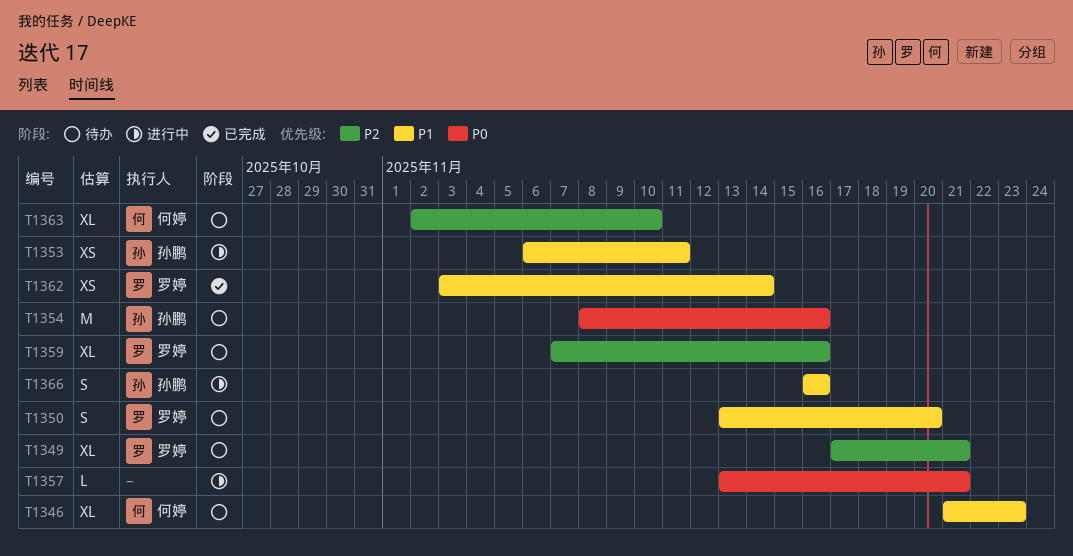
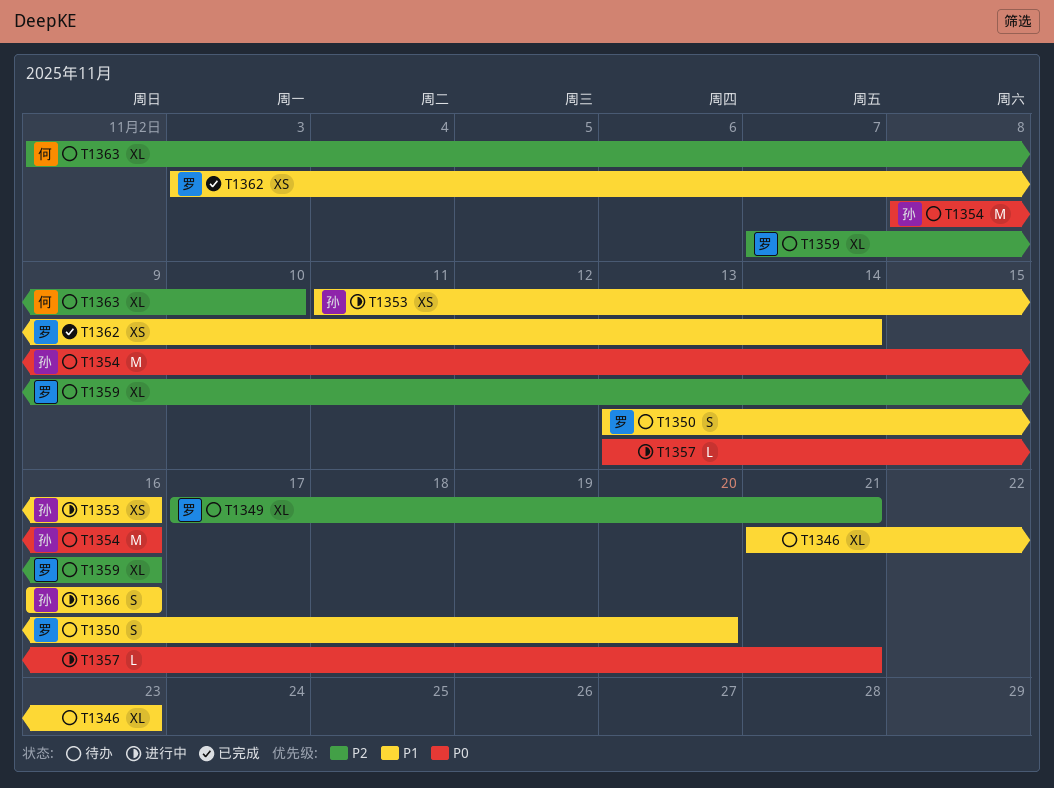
T1346, owner: 何婷 -> none
T1353, start: Nov 6 -> Nov 11
T1353, due: Nov 11 -> Nov 16

